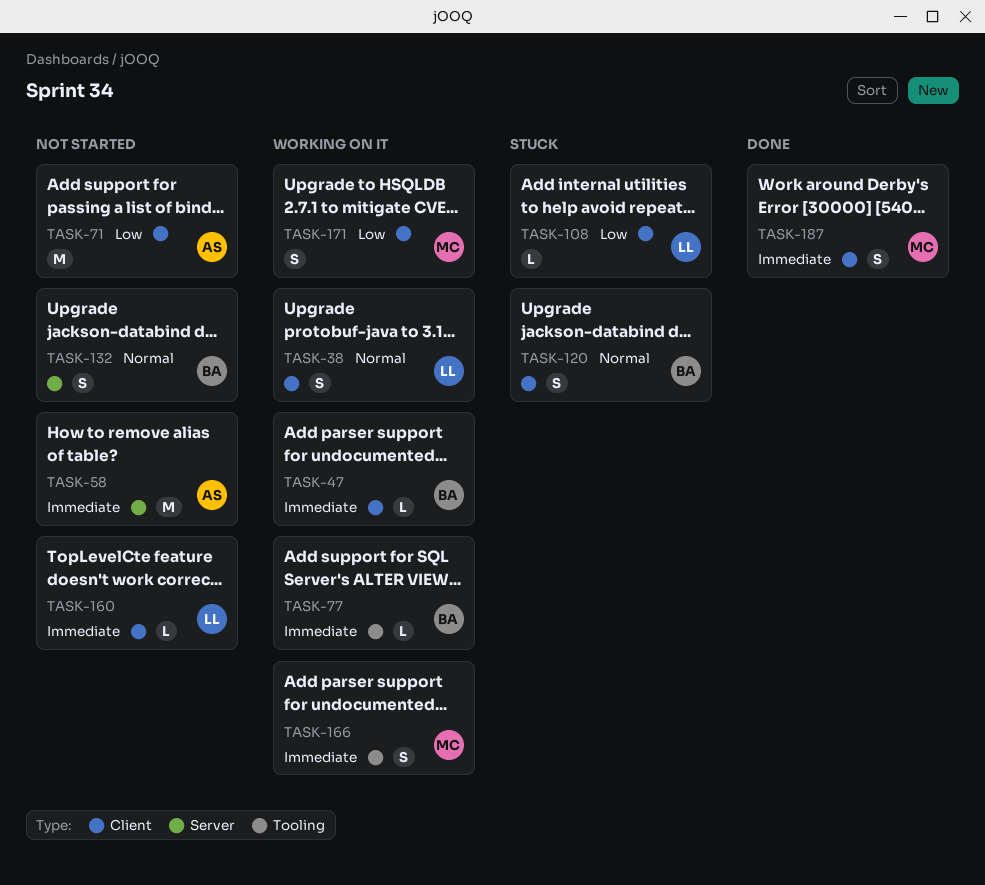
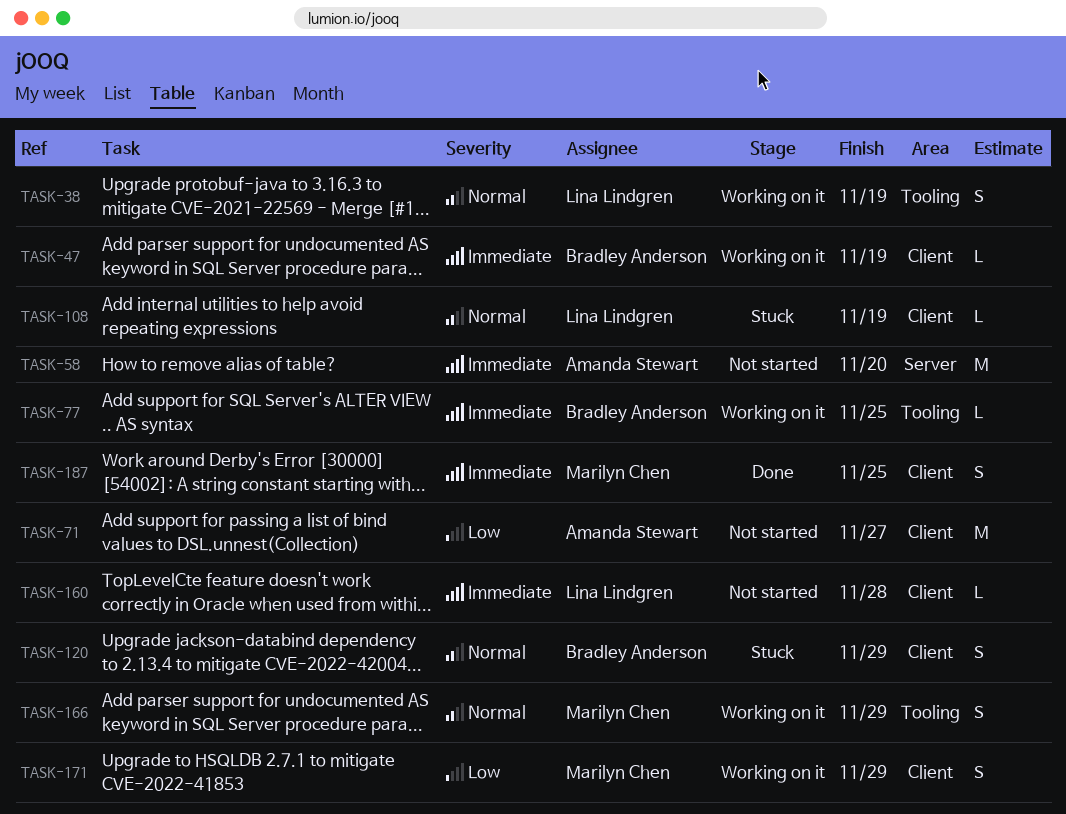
TASK-38, label: Client -> Tooling
TASK-108, priority: Low -> Normal
TASK-132: present -> none
TASK-166, priority: Immediate -> Normal

